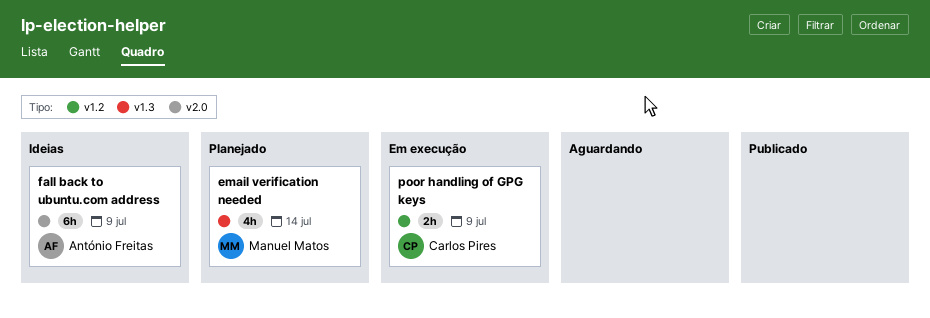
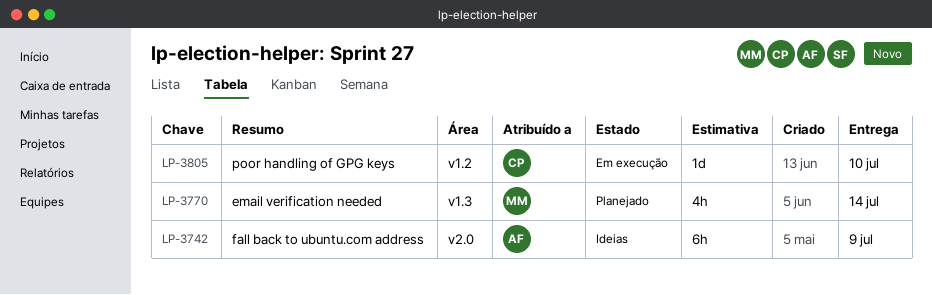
poor handling of GPG keys, estimate: 2h -> 1d
poor handling of GPG keys, due: Jul 9 -> Jul 10

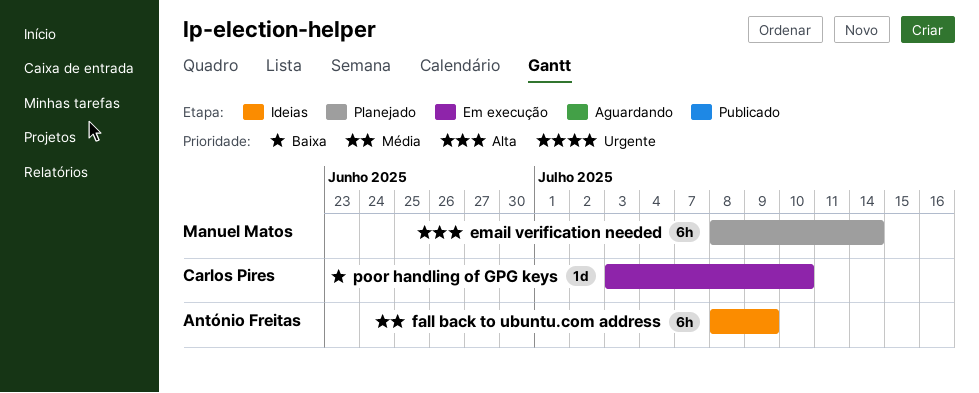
email verification needed, estimate: 4h -> 6h

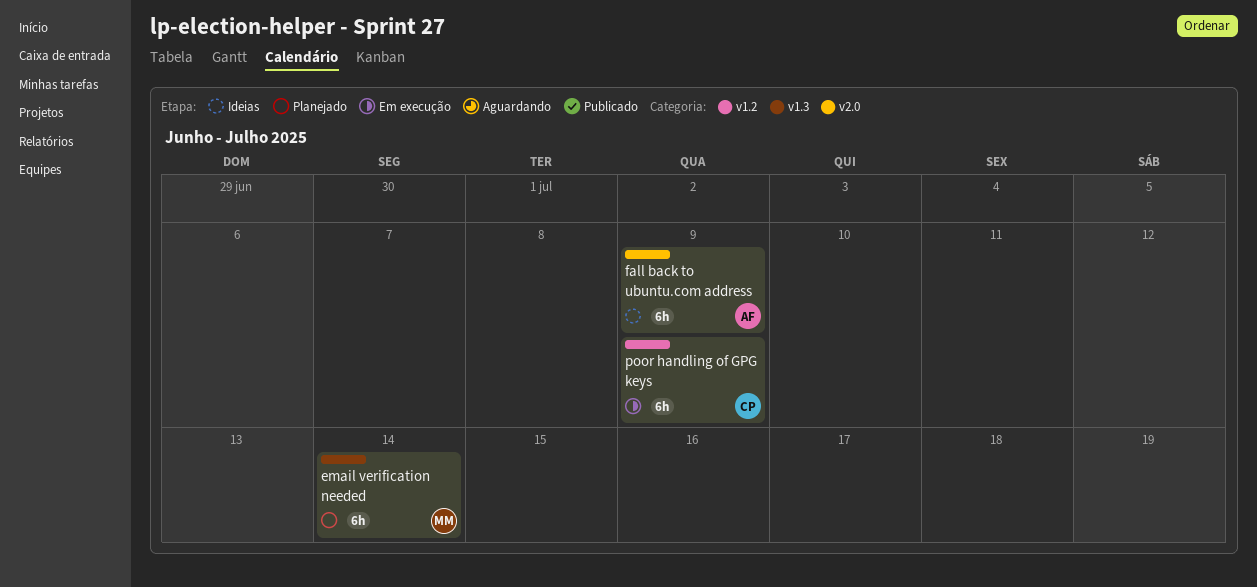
poor handling of GPG keys, estimate: 1d -> 6h
poor handling of GPG keys, due: Jul 10 -> Jul 9

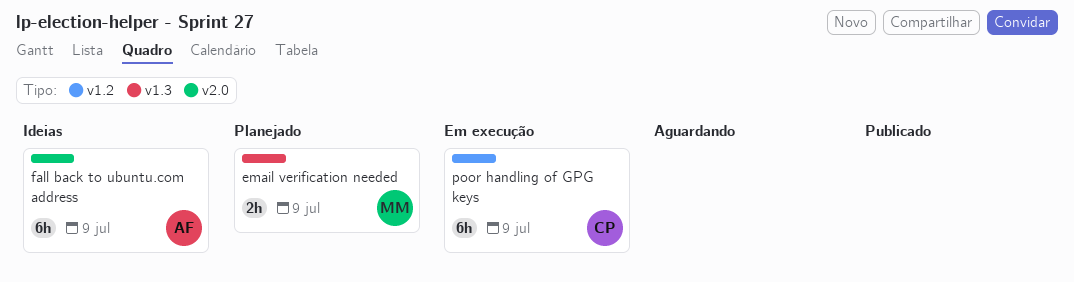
email verification needed, estimate: 6h -> 2h
email verification needed, due: Jul 14 -> Jul 9

